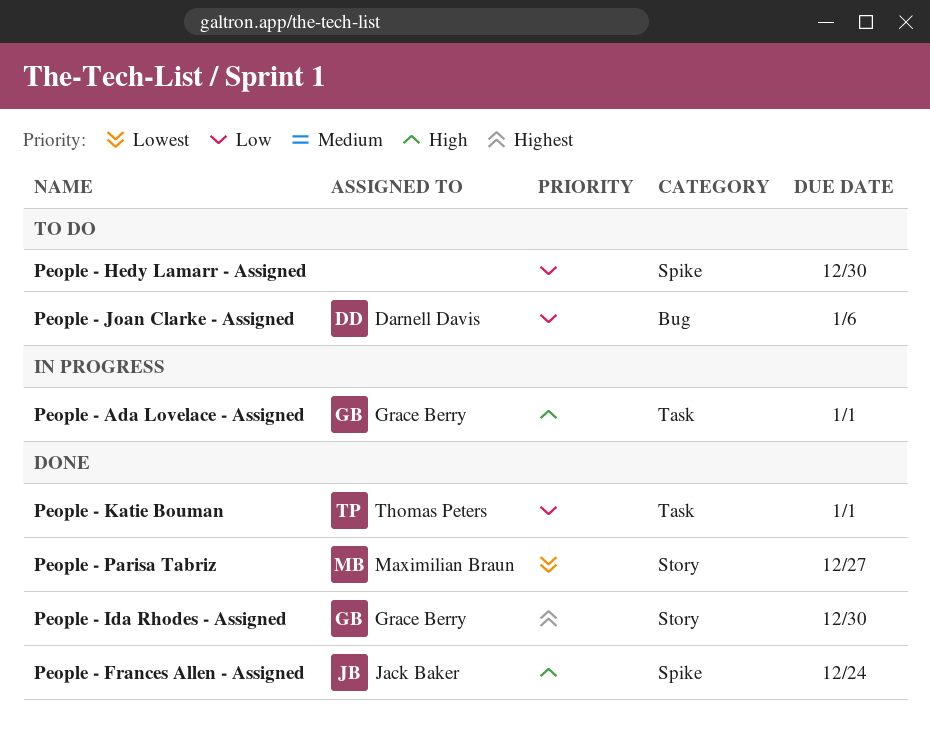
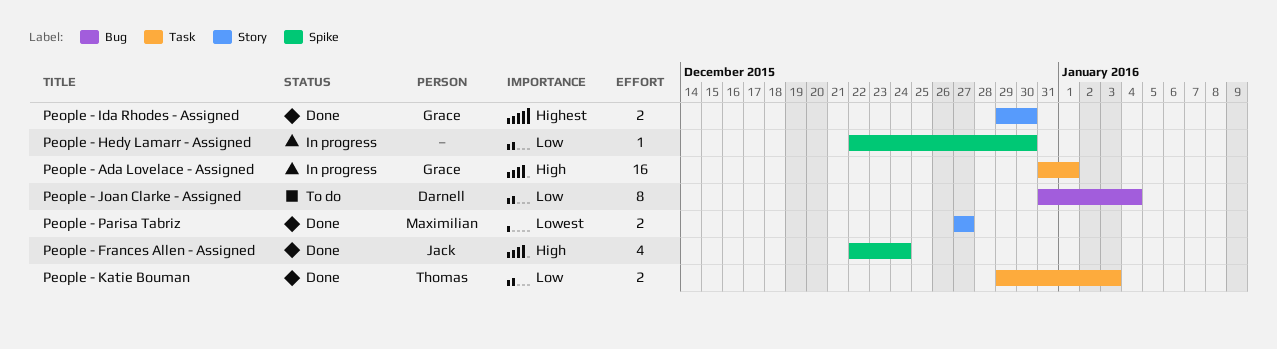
People - Hedy Lamarr - Assigned, status: To do -> In progress
People - Joan Clarke - Assigned, due: Jan 6 -> Jan 4
People - Katie Bouman, due: Jan 1 -> Jan 3

